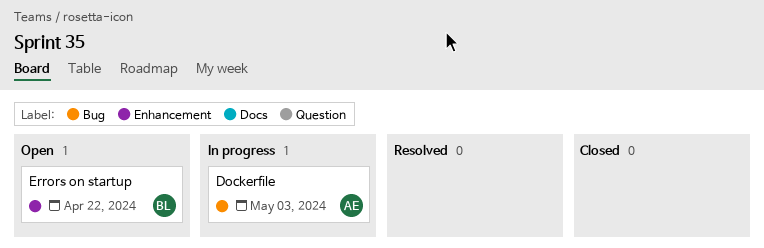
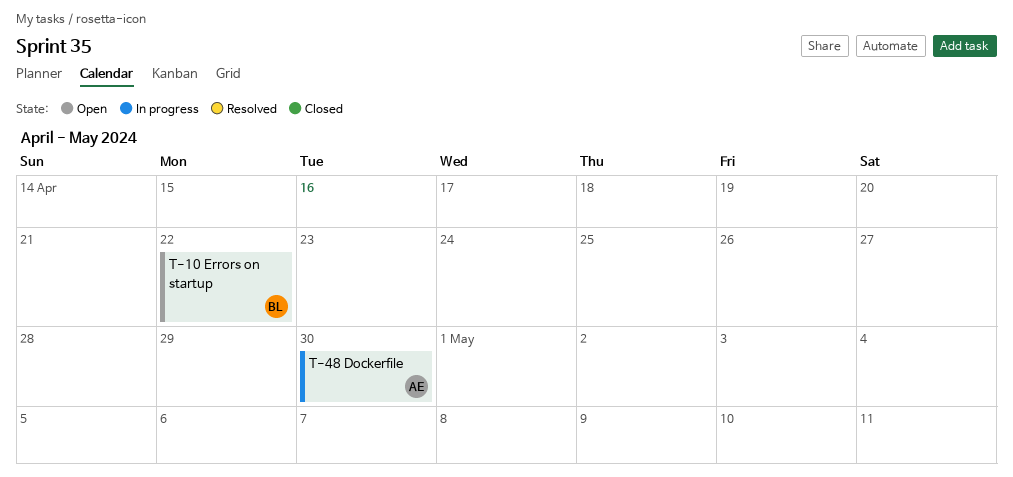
Dockerfile, due: May 3 -> Apr 30

